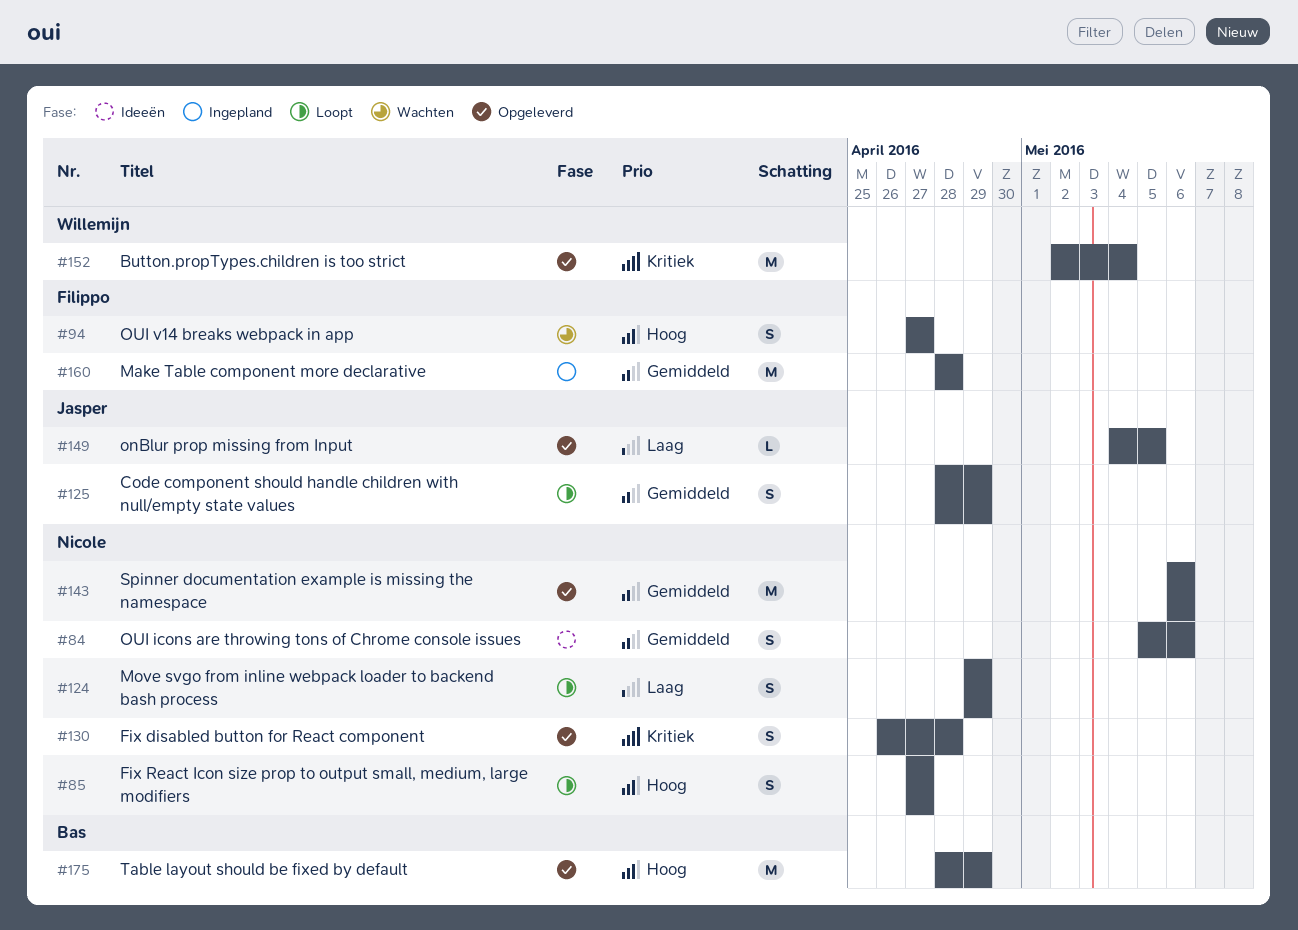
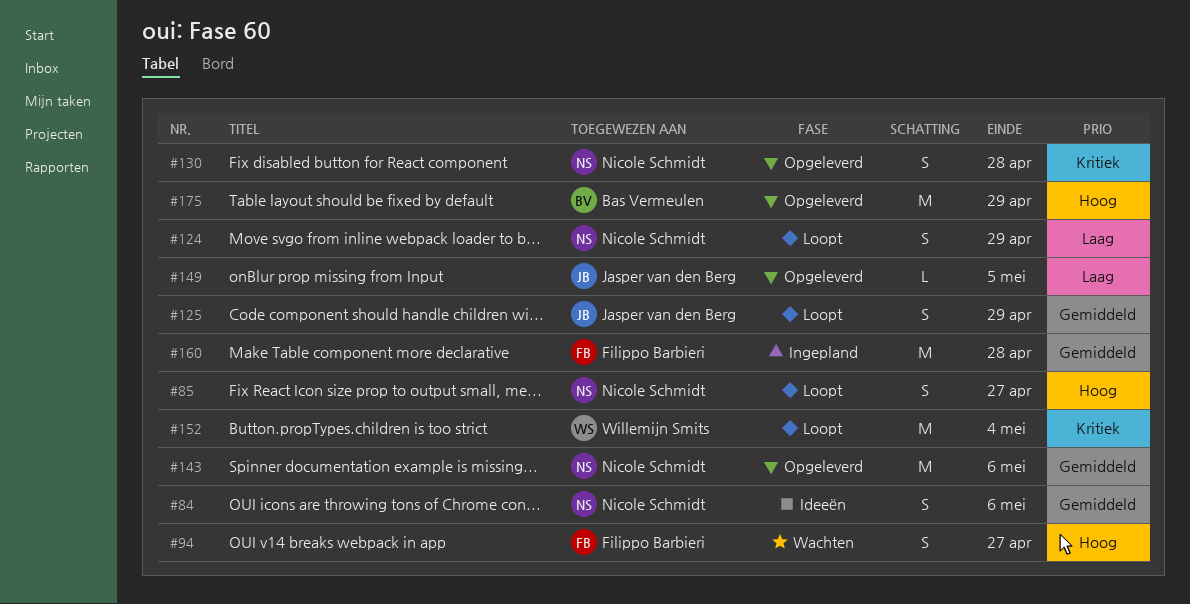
#152, status: Opgeleverd -> Loopt

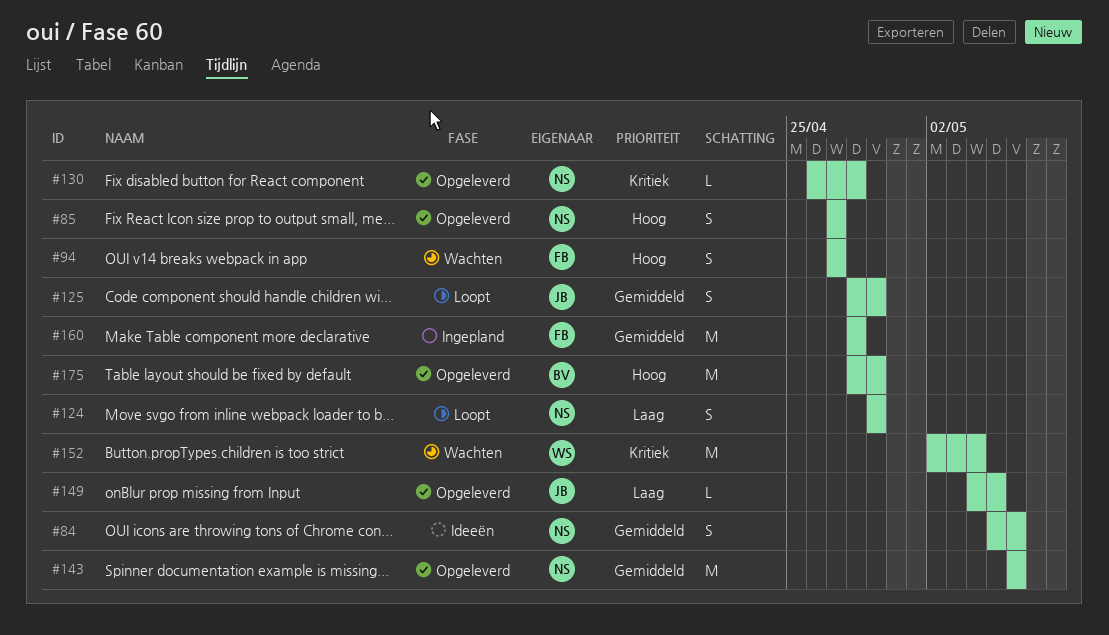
#85, status: Loopt -> Opgeleverd
#130, estimate: S -> L
#152, status: Loopt -> Wachten

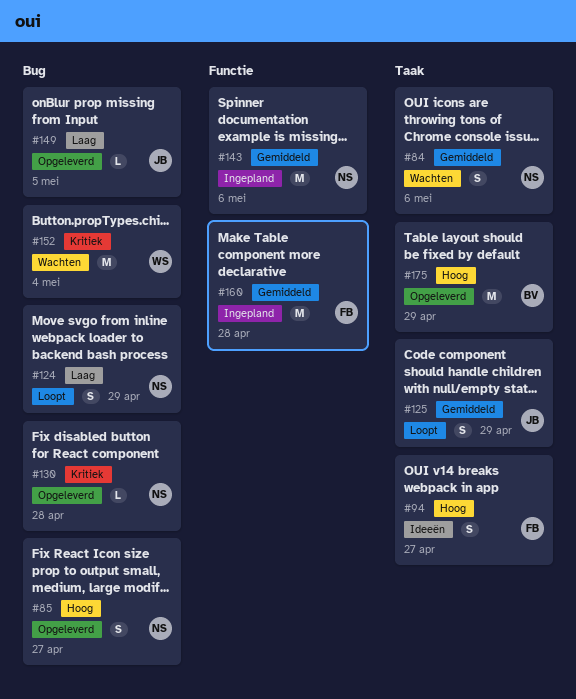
#84, status: Ideeën -> Wachten
#94, status: Wachten -> Ideeën
#143, status: Opgeleverd -> Ingepland

